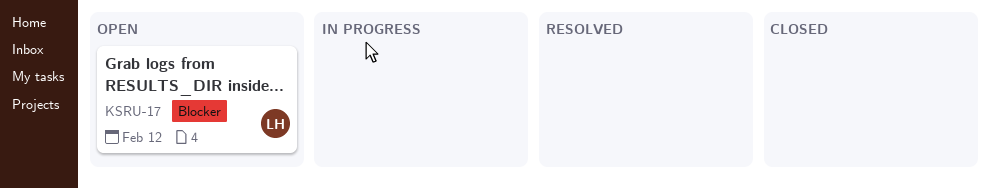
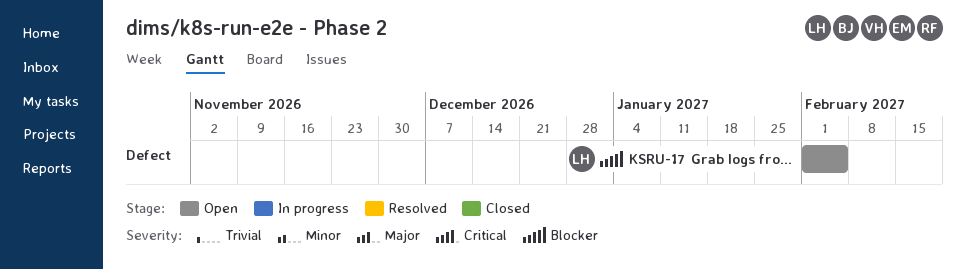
KSRU-17, due: Feb 12 -> Feb 5

